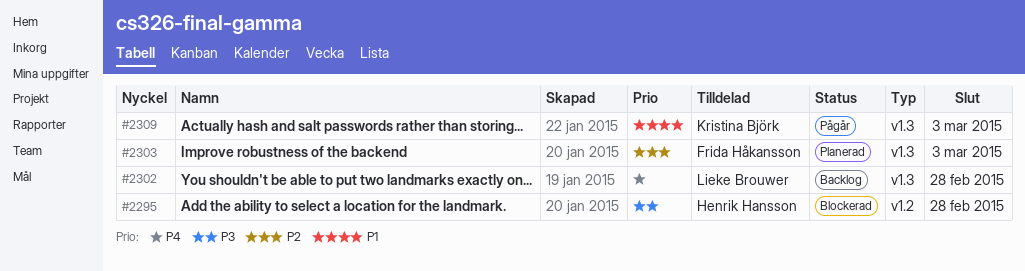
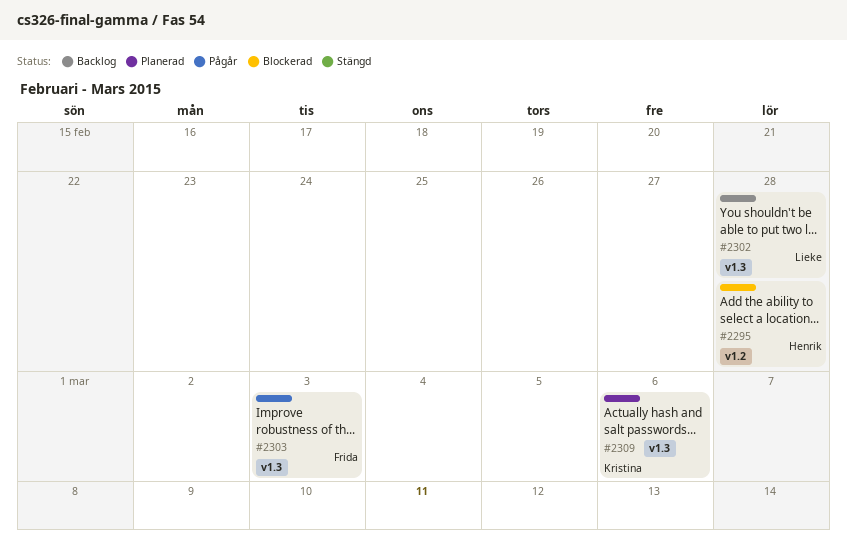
#2303, status: Planerad -> Pågår
#2309, status: Pågår -> Planerad
#2309, due: Mar 3 -> Mar 6

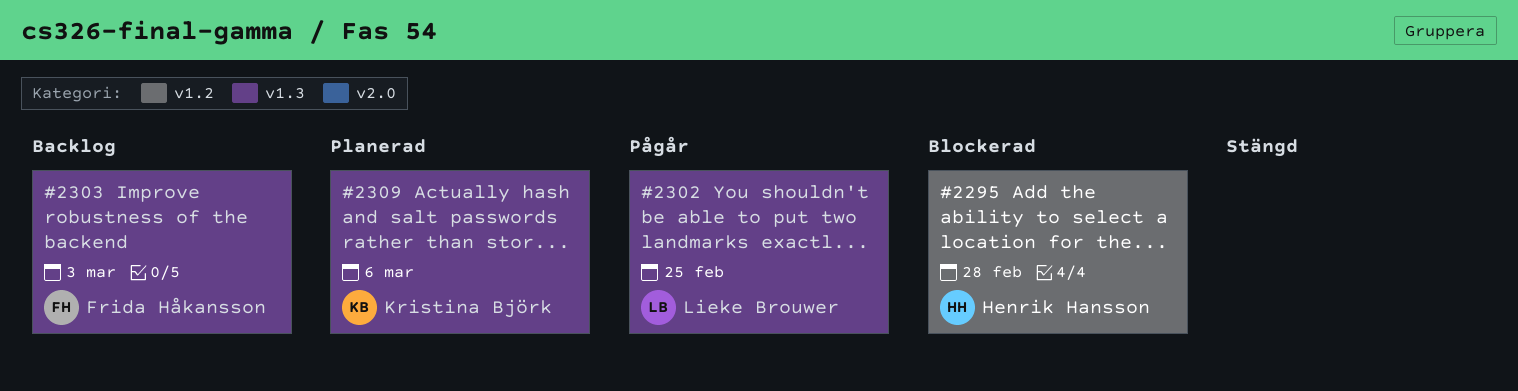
#2302, status: Backlog -> Pågår
#2302, due: Feb 28 -> Feb 25
#2303, status: Pågår -> Backlog

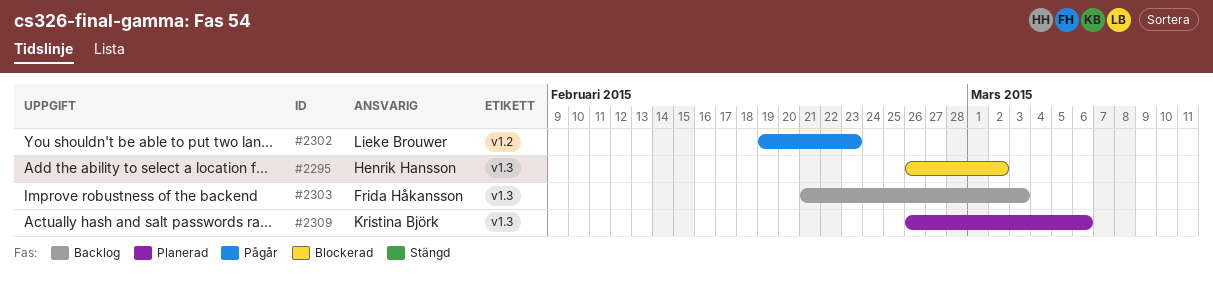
#2295, label: v1.2 -> v1.3
#2295, due: Feb 28 -> Mar 2
#2302, label: v1.3 -> v1.2
#2302, due: Feb 25 -> Feb 23

